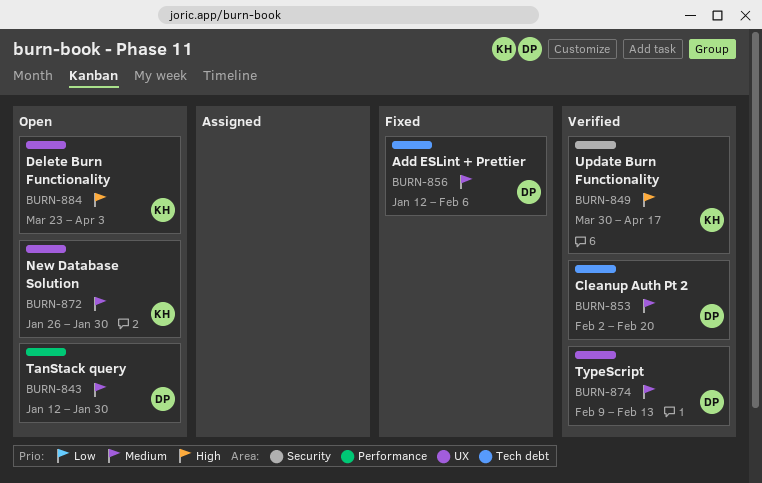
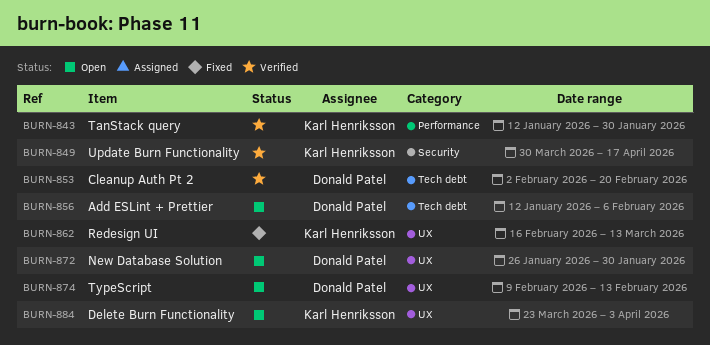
BURN-843, status: Open -> Verified
BURN-843, owner: Donald Patel -> Karl Henriksson
BURN-856, status: Fixed -> Open
BURN-862: none -> present
BURN-872, owner: Karl Henriksson -> Donald Patel
BURN-874, status: Verified -> Open

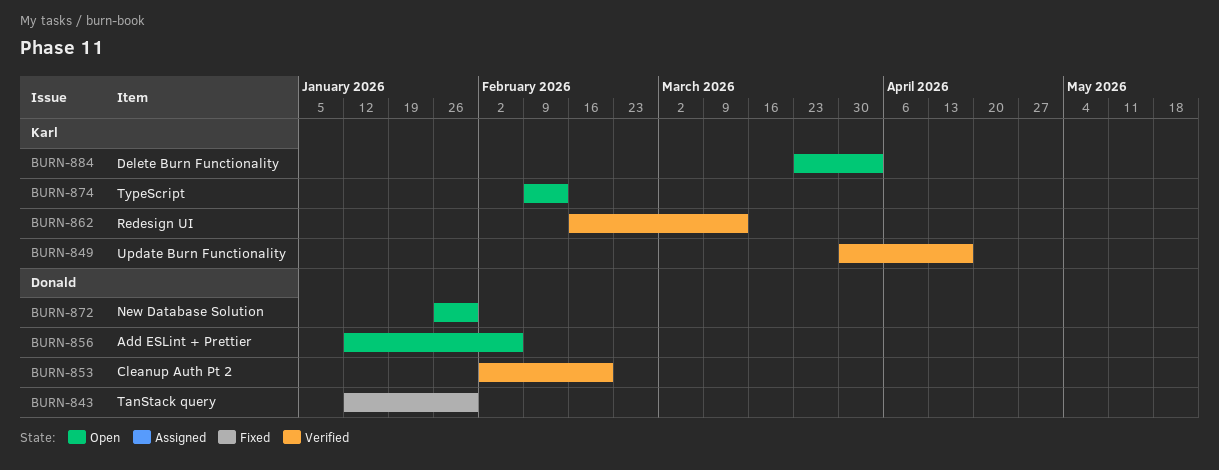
BURN-843, status: Verified -> Fixed
BURN-843, owner: Karl Henriksson -> Donald Patel
BURN-862, status: Fixed -> Verified
BURN-874, owner: Donald Patel -> Karl Henriksson

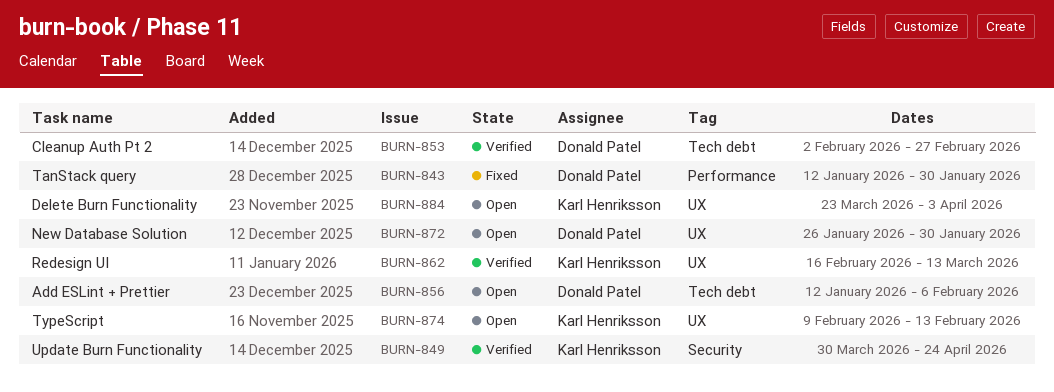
BURN-849, due: Apr 17 -> Apr 24
BURN-853, due: Feb 20 -> Feb 27

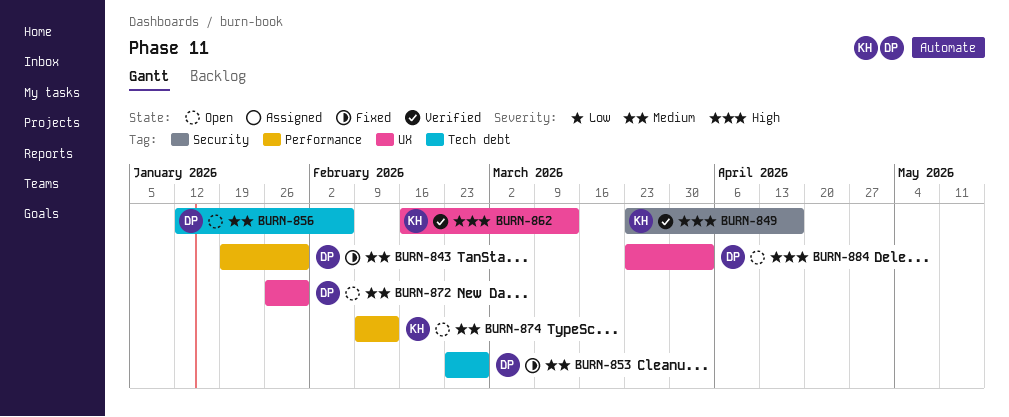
BURN-843, start: Jan 12 -> Jan 19
BURN-849, start: Mar 30 -> Mar 23
BURN-849, due: Apr 24 -> Apr 17
BURN-853, status: Verified -> Fixed
BURN-853, start: Feb 2 -> Feb 23
BURN-874, label: UX -> Performance
BURN-884, owner: Karl Henriksson -> Donald Patel

